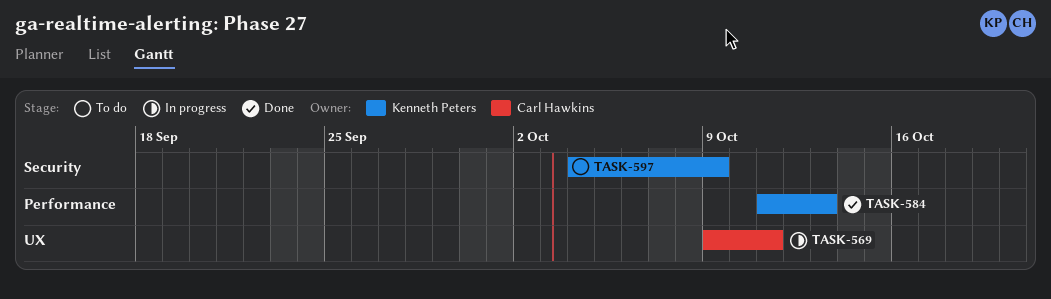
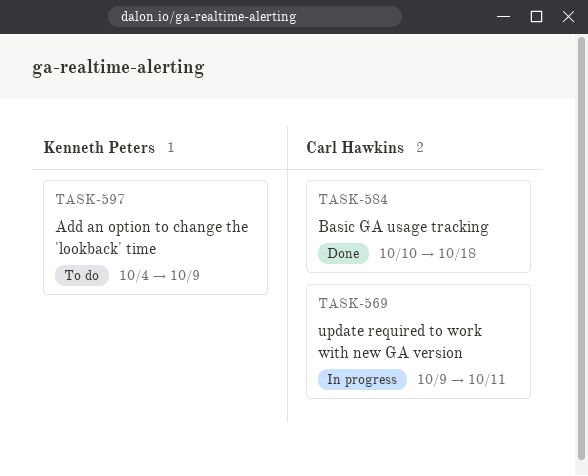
TASK-584, owner: Kenneth Peters -> Carl Hawkins
TASK-584, start: Oct 11 -> Oct 10
TASK-584, due: Oct 13 -> Oct 18

